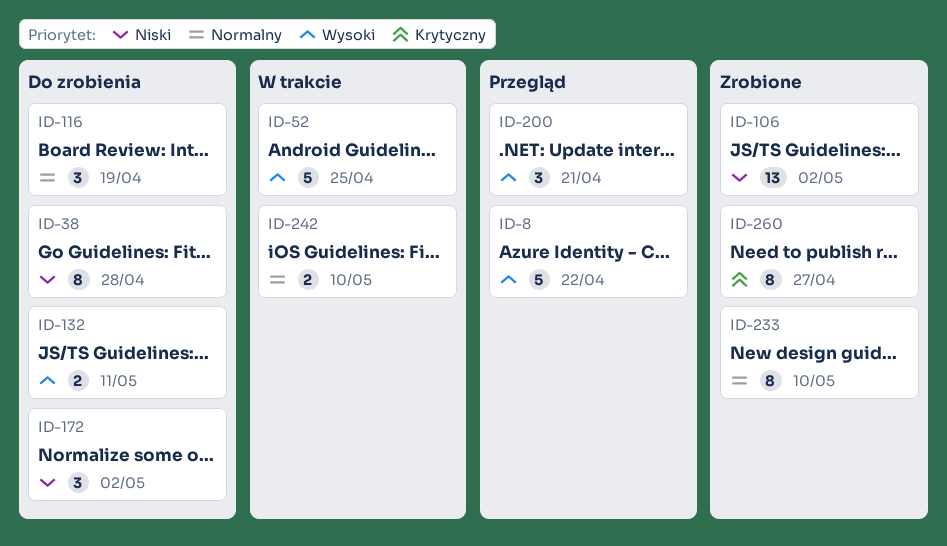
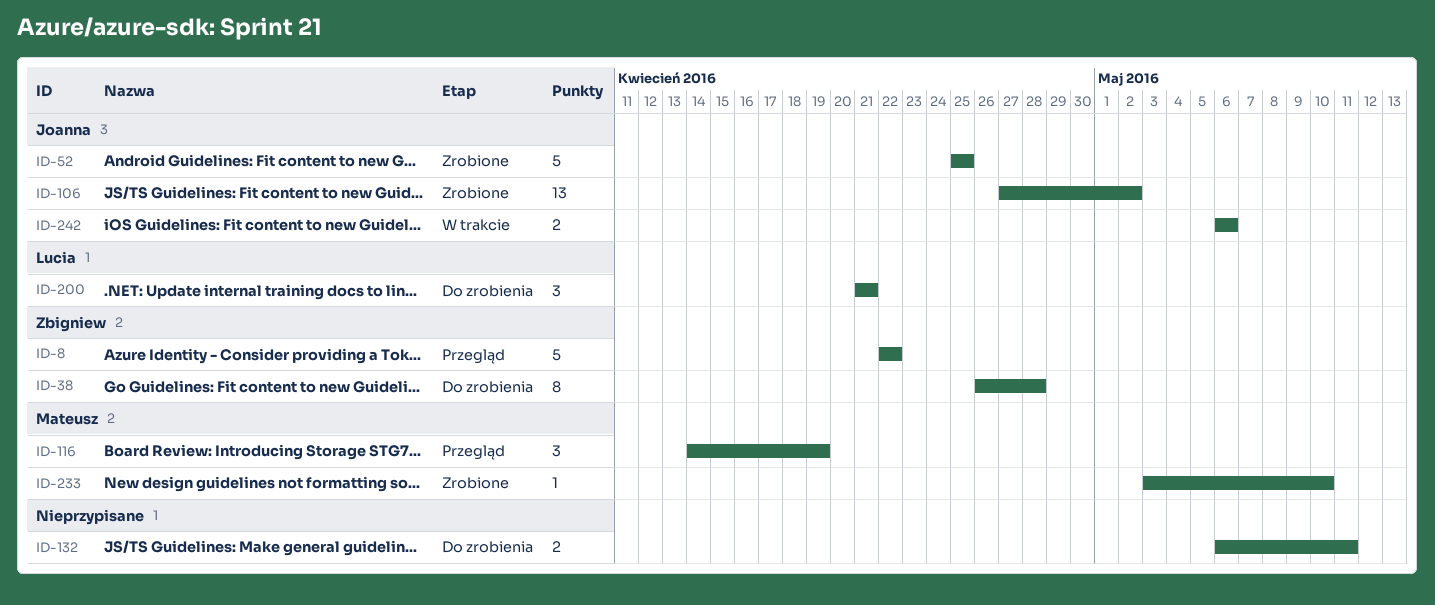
ID-52, status: W trakcie -> Zrobione
ID-116, status: Do zrobienia -> Przegląd
ID-172: present -> none
ID-200, status: Przegląd -> Do zrobienia
ID-233, estimate: 8 -> 1
ID-242, due: May 10 -> May 6
ID-260: present -> none

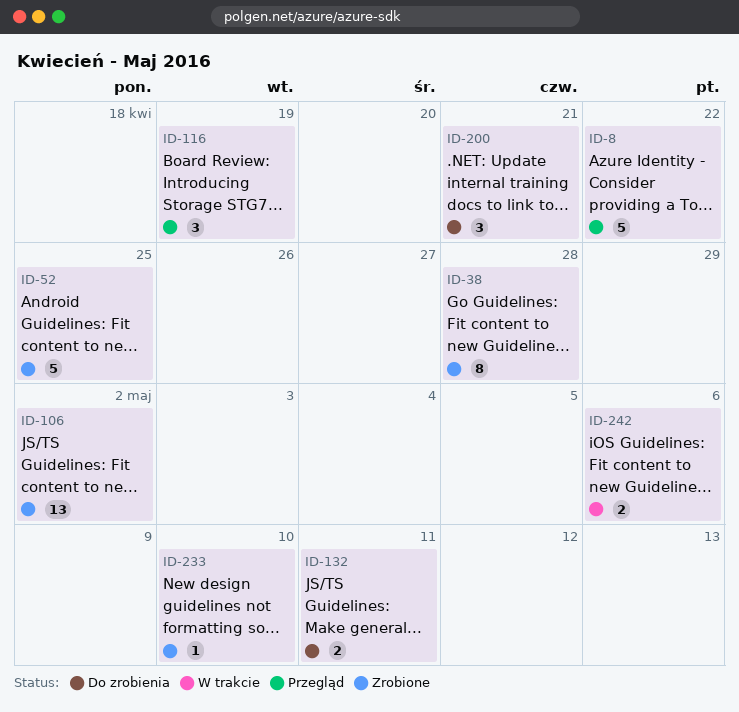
ID-38, status: Do zrobienia -> Zrobione

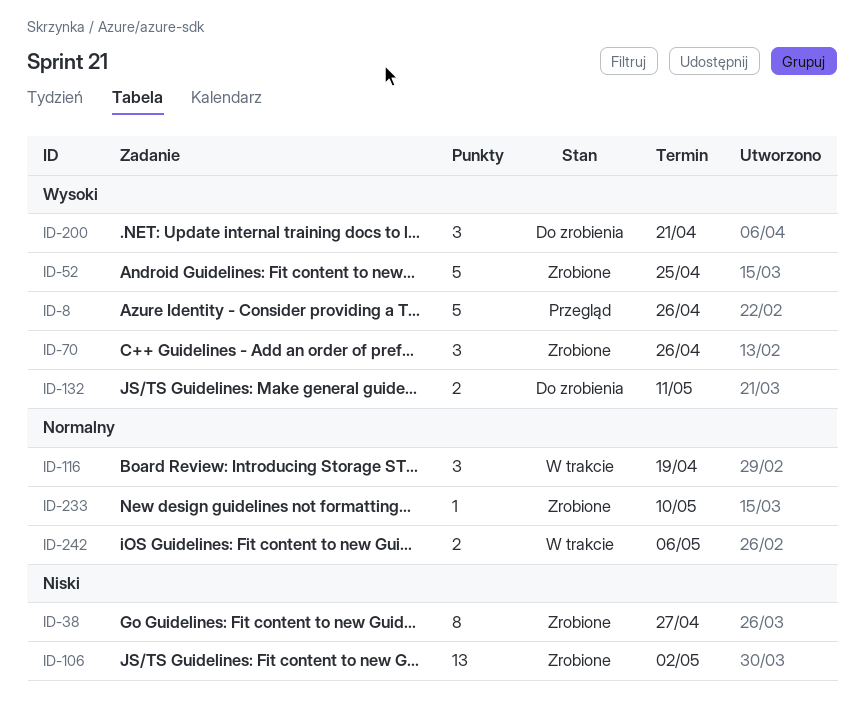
ID-8, due: Apr 22 -> Apr 26
ID-38, due: Apr 28 -> Apr 27
ID-70: none -> present
ID-116, status: Przegląd -> W trakcie

